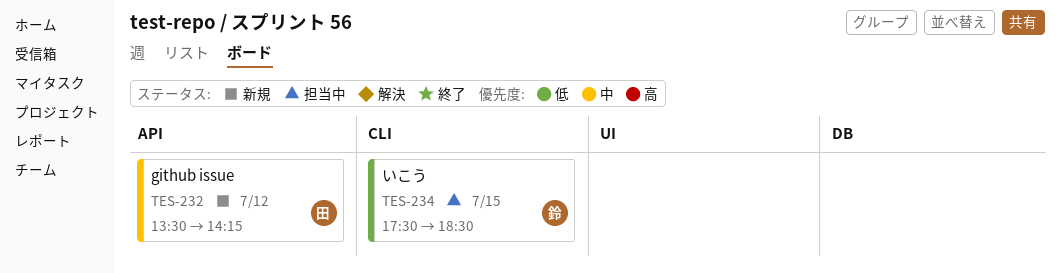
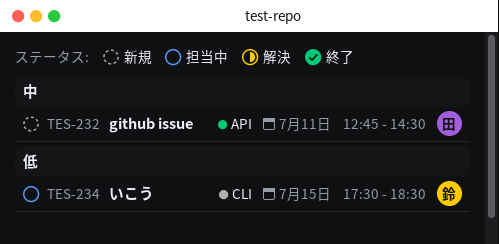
TES-232, day: Jul 12 -> Jul 11
TES-232, begins: 13:30 -> 12:45
TES-232, ends: 14:15 -> 14:30

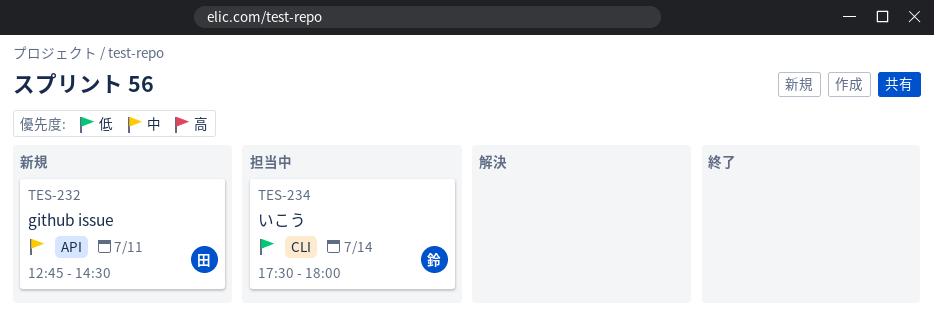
TES-234, day: Jul 15 -> Jul 14
TES-234, ends: 18:30 -> 18:00

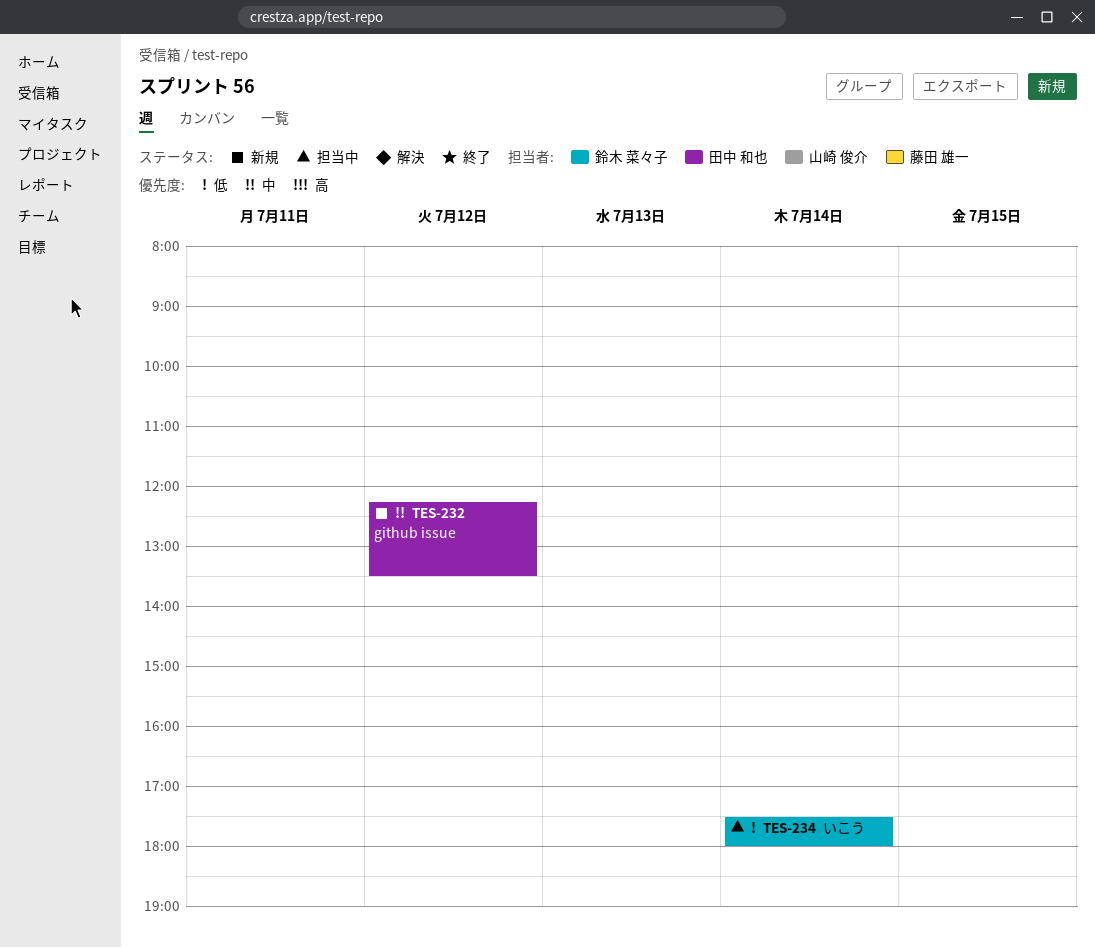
TES-232, day: Jul 11 -> Jul 12
TES-232, begins: 12:45 -> 12:15
TES-232, ends: 14:30 -> 13:30

